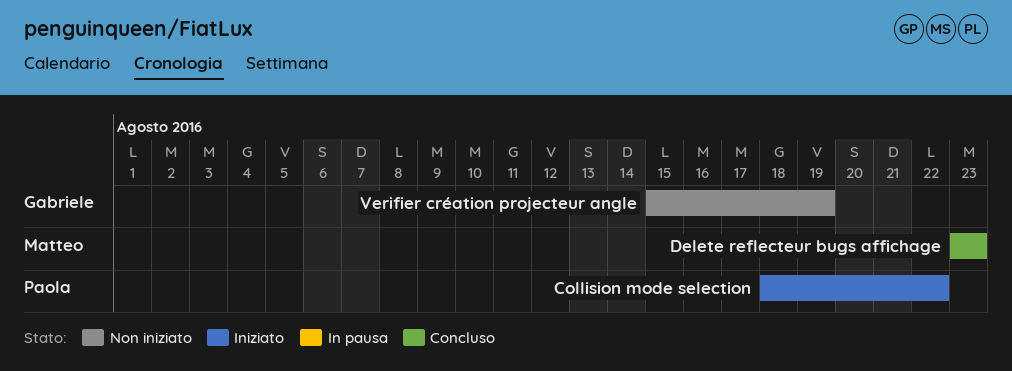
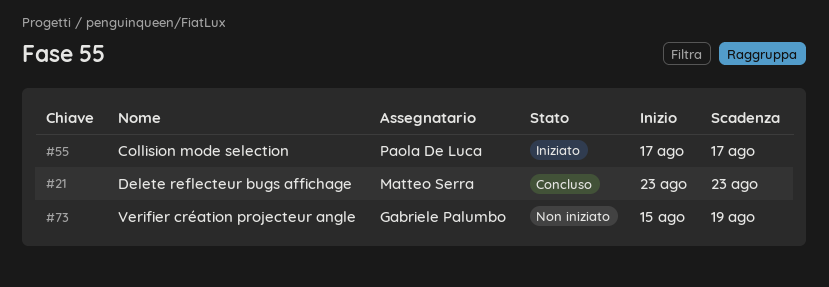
Collision mode selection, start: Aug 18 -> Aug 17
Collision mode selection, due: Aug 22 -> Aug 17

